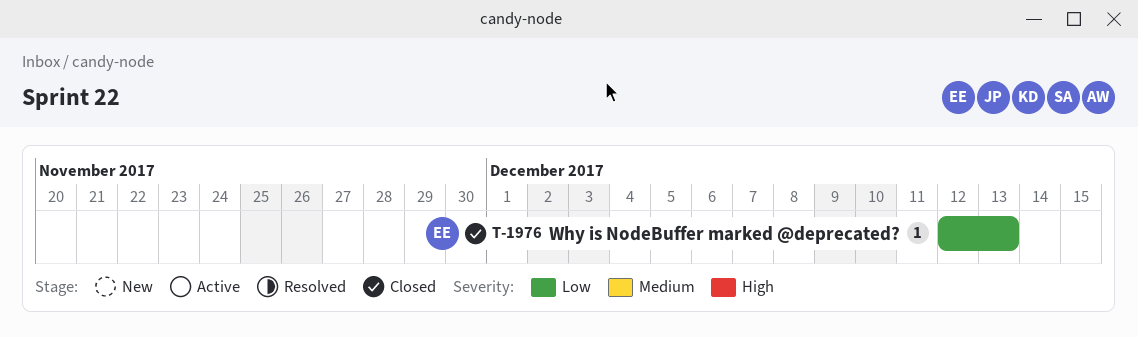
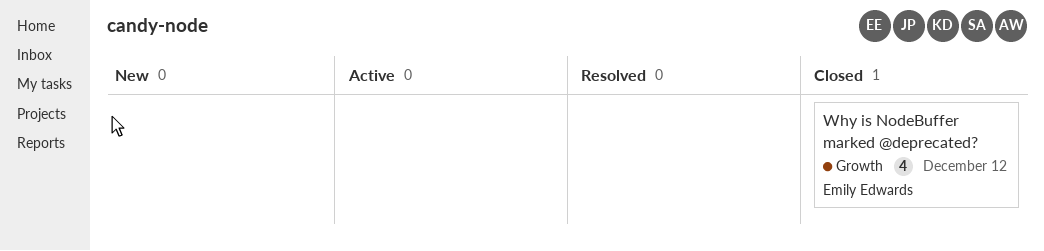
Why is NodeBuffer marked @deprecated?, estimate: 1 -> 4
Why is NodeBuffer marked @deprecated?, due: Dec 13 -> Dec 12

